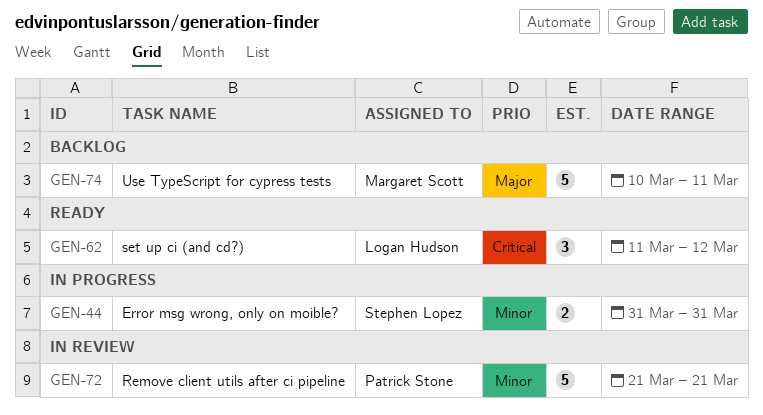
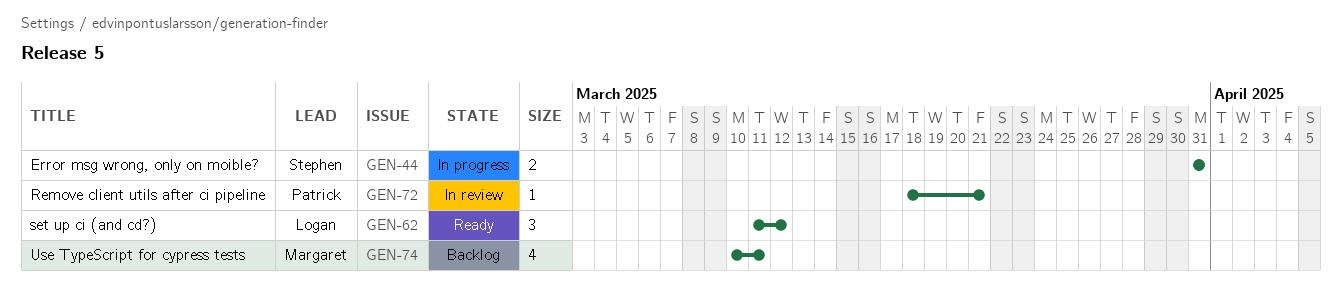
GEN-72, estimate: 5 -> 1
GEN-72, start: Mar 21 -> Mar 18
GEN-74, estimate: 5 -> 4

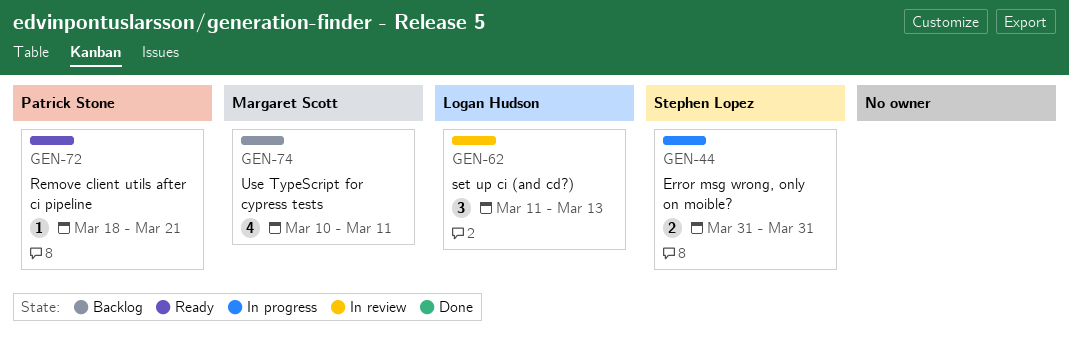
GEN-62, status: Ready -> In review
GEN-62, due: Mar 12 -> Mar 13
GEN-72, status: In review -> Ready

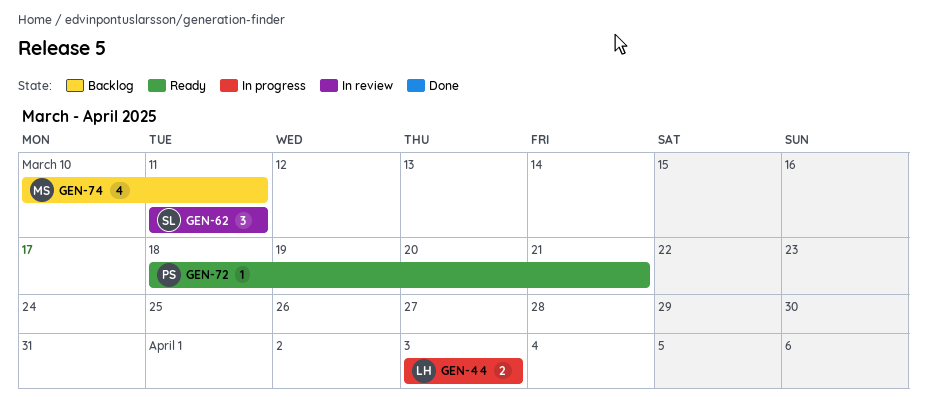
GEN-44, owner: Stephen Lopez -> Logan Hudson
GEN-44, start: Mar 31 -> Apr 3
GEN-44, due: Mar 31 -> Apr 3
GEN-62, owner: Logan Hudson -> Stephen Lopez
GEN-62, due: Mar 13 -> Mar 11

